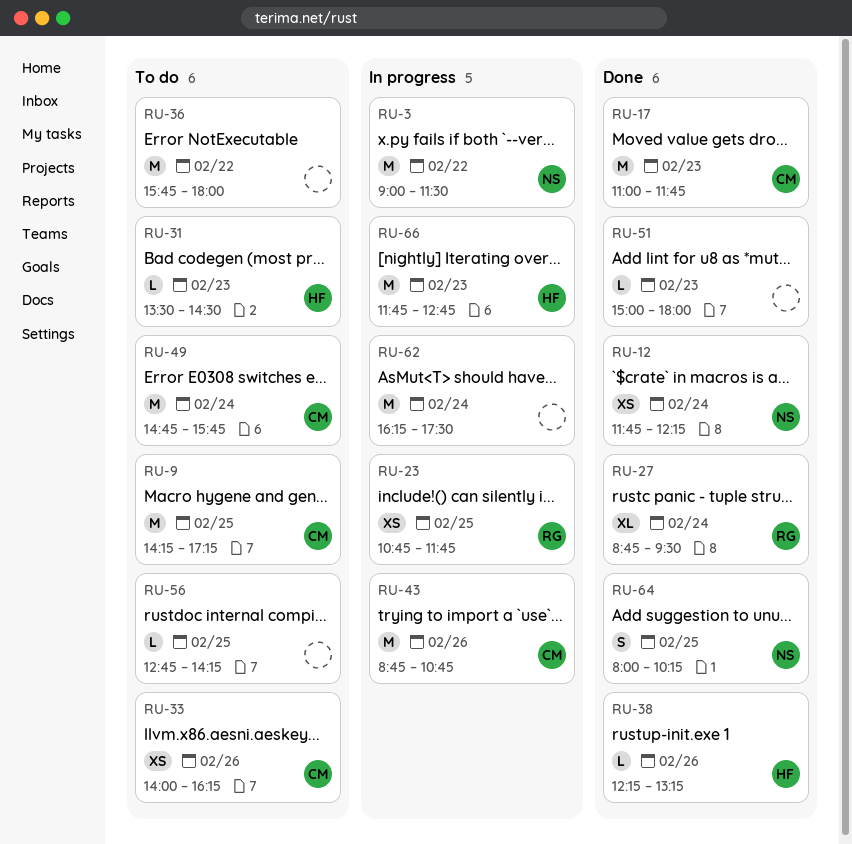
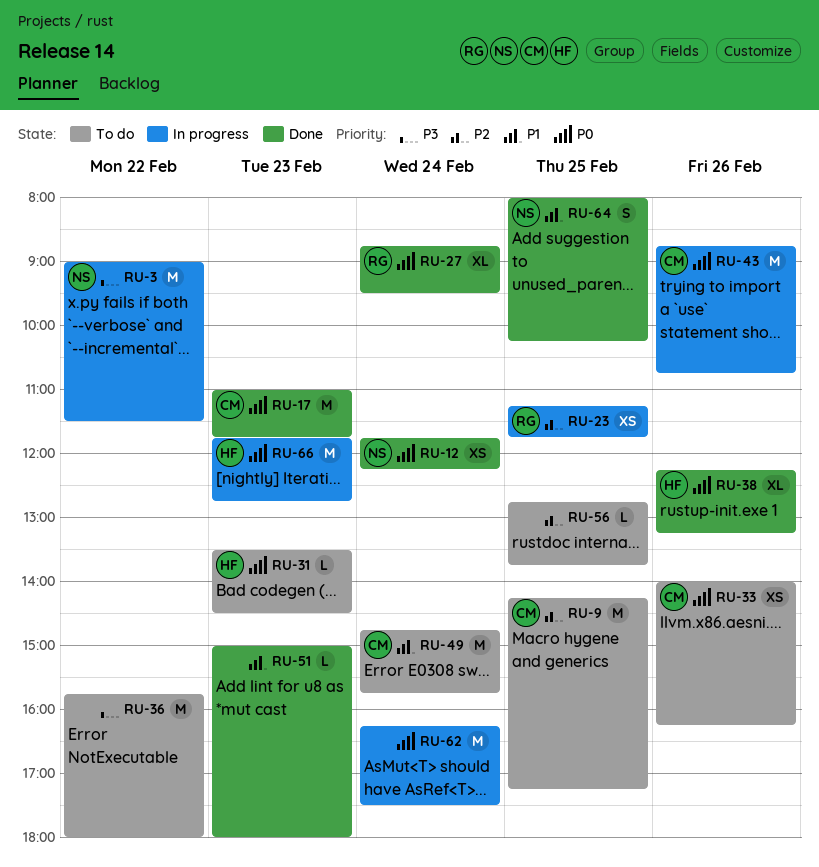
RU-23, begins: 10:45 -> 11:15
RU-38, estimate: L -> XL
RU-56, ends: 14:15 -> 13:45

